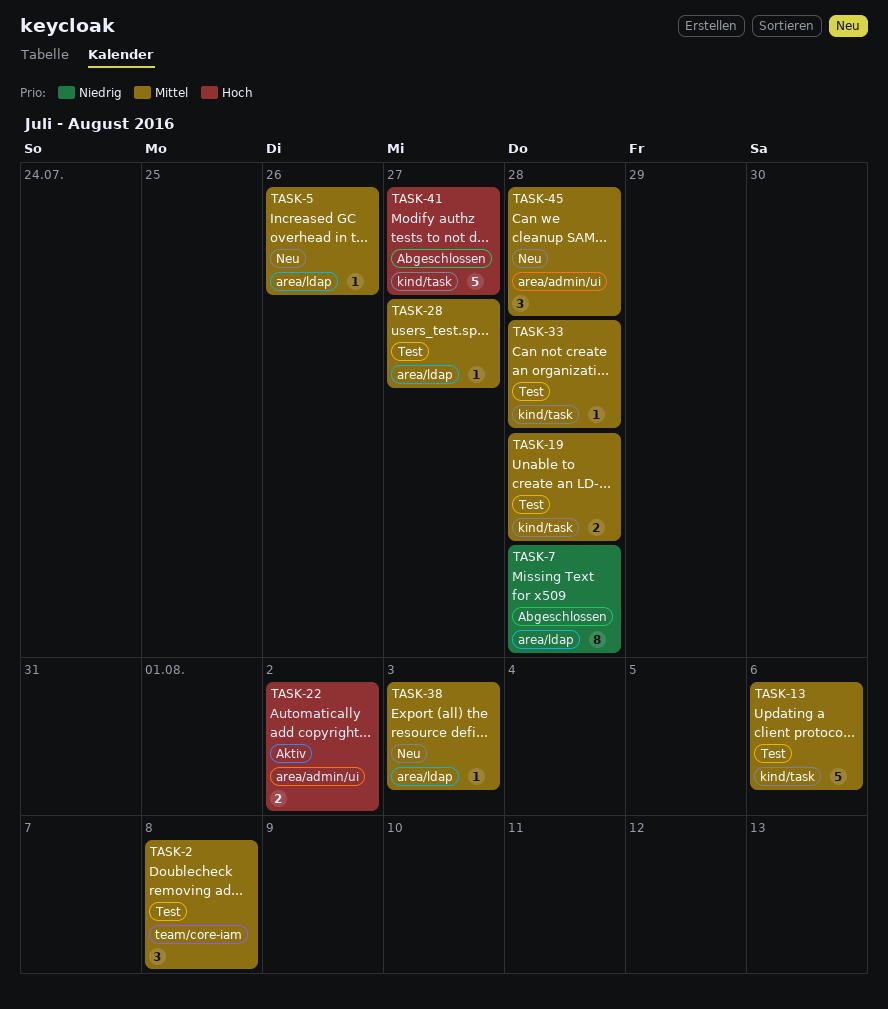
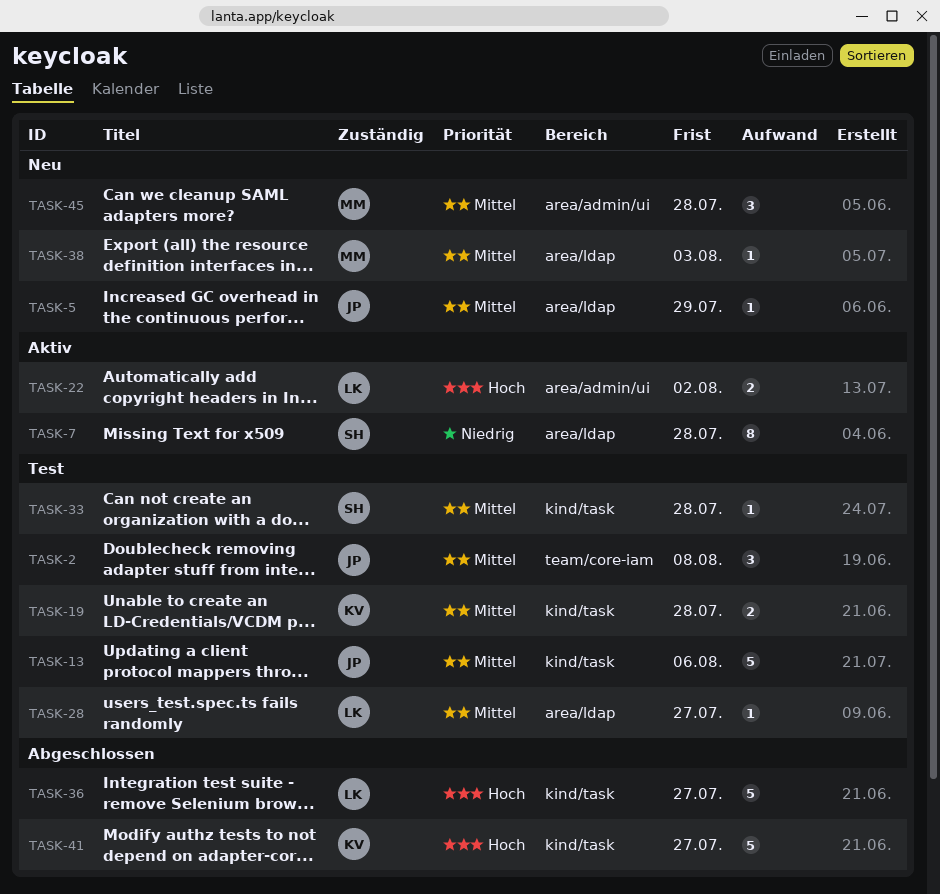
TASK-5, due: Jul 26 -> Jul 29
TASK-7, status: Abgeschlossen -> Aktiv
TASK-36: none -> present

